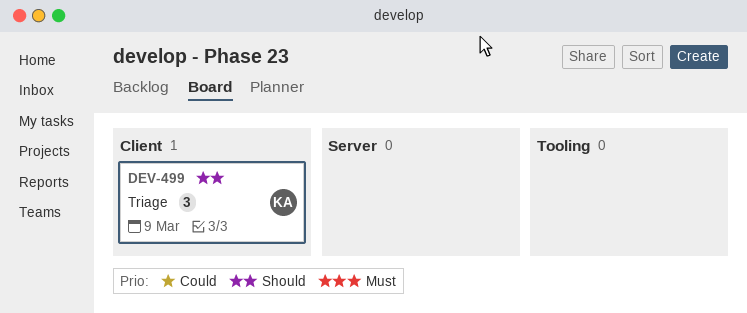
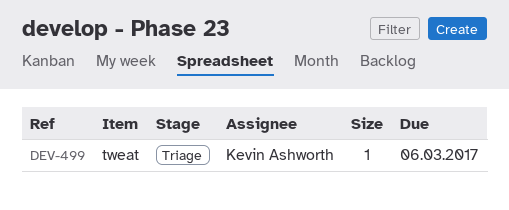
DEV-499, estimate: 3 -> 1
DEV-499, due: Mar 9 -> Mar 6

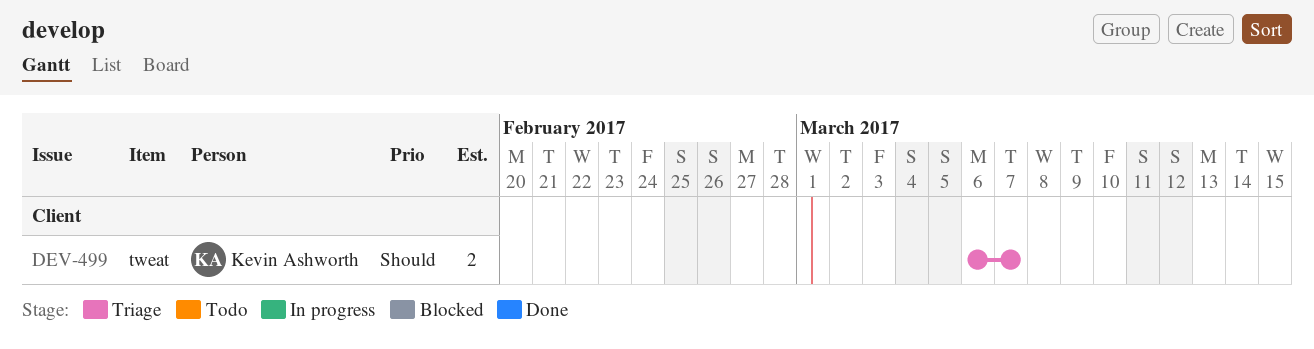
DEV-499, estimate: 1 -> 2
DEV-499, due: Mar 6 -> Mar 7

